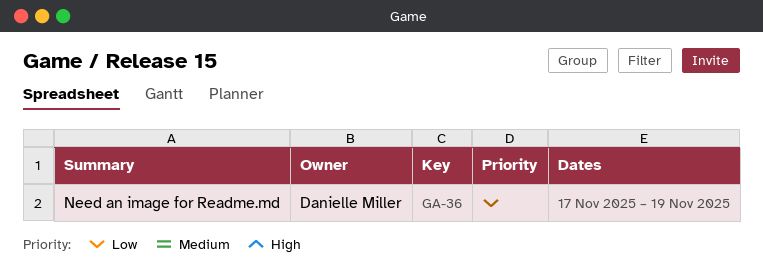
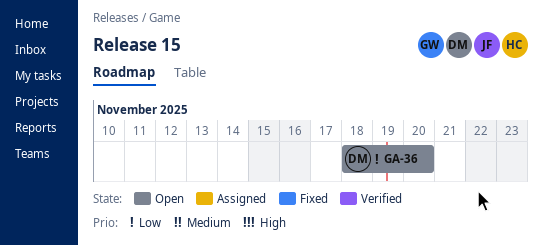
GA-36, start: Nov 17 -> Nov 18
GA-36, due: Nov 19 -> Nov 20

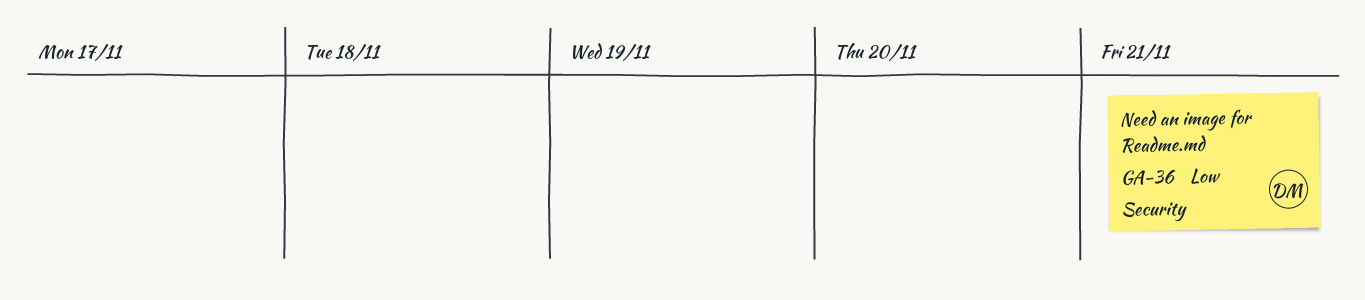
GA-36, due: Nov 20 -> Nov 21

